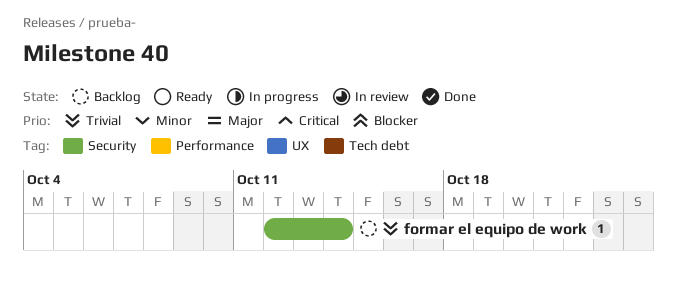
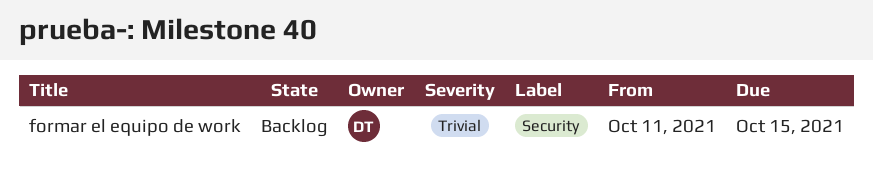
formar el equipo de work, start: Oct 12 -> Oct 11
formar el equipo de work, due: Oct 14 -> Oct 15

